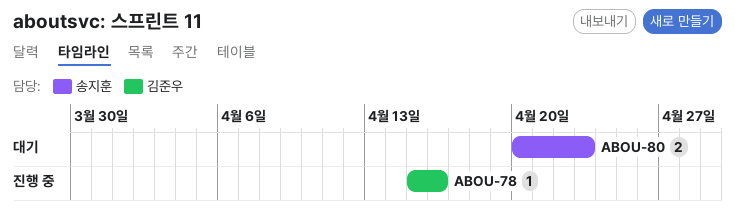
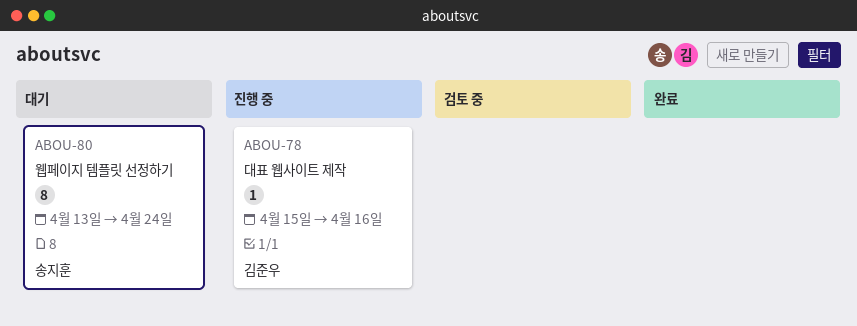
ABOU-80, estimate: 2 -> 8
ABOU-80, start: Apr 20 -> Apr 13
ABOU-80, due: Apr 23 -> Apr 24

